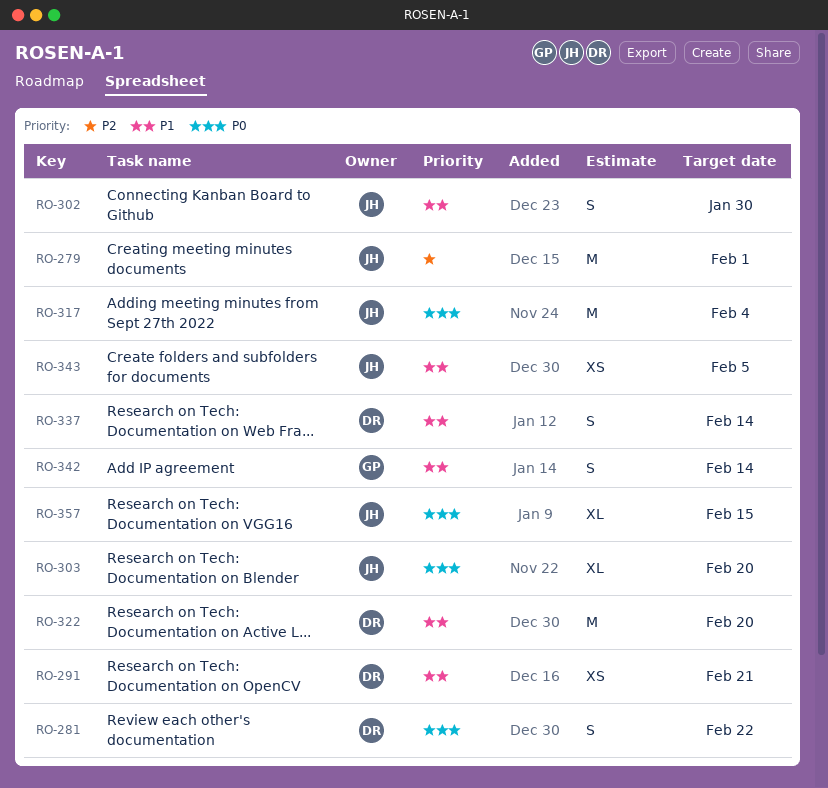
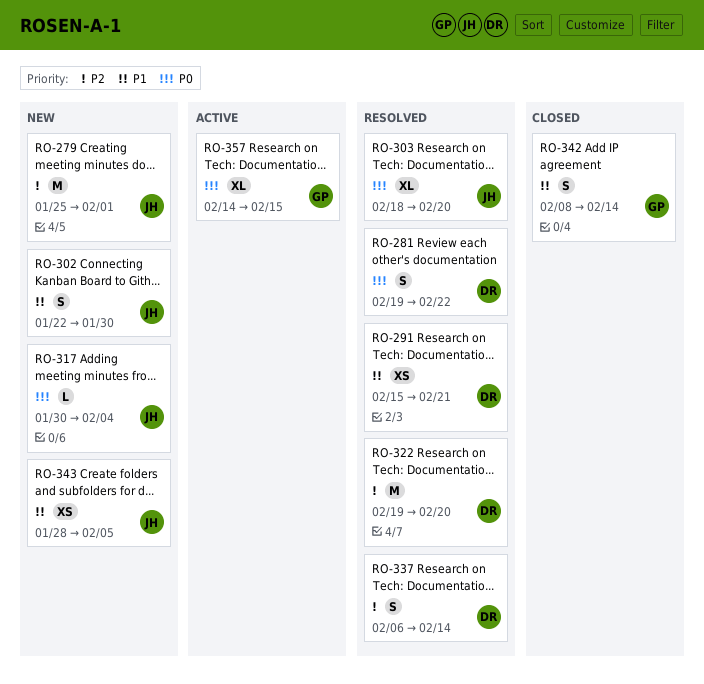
RO-317, estimate: M -> L
RO-322, priority: P1 -> P2
RO-337, priority: P1 -> P2
RO-357, owner: JH -> GP

